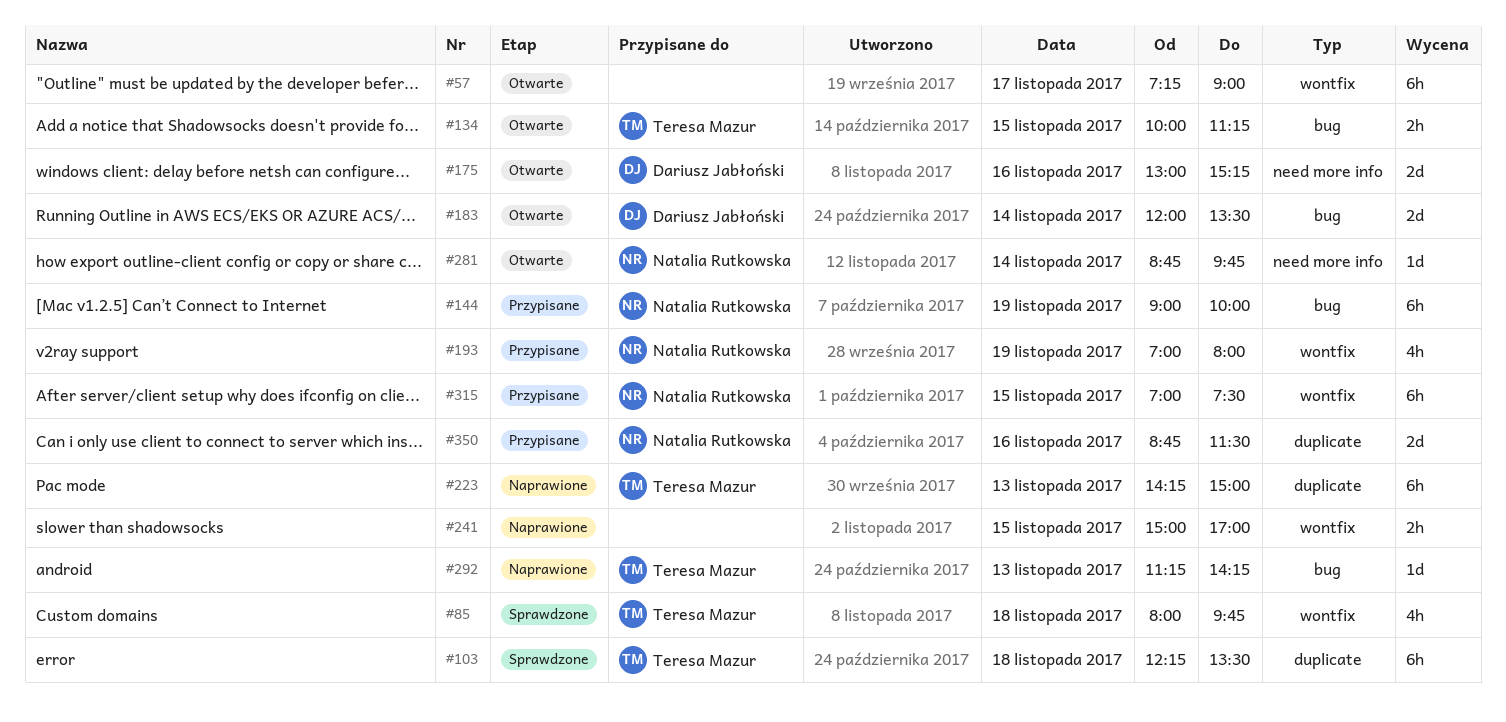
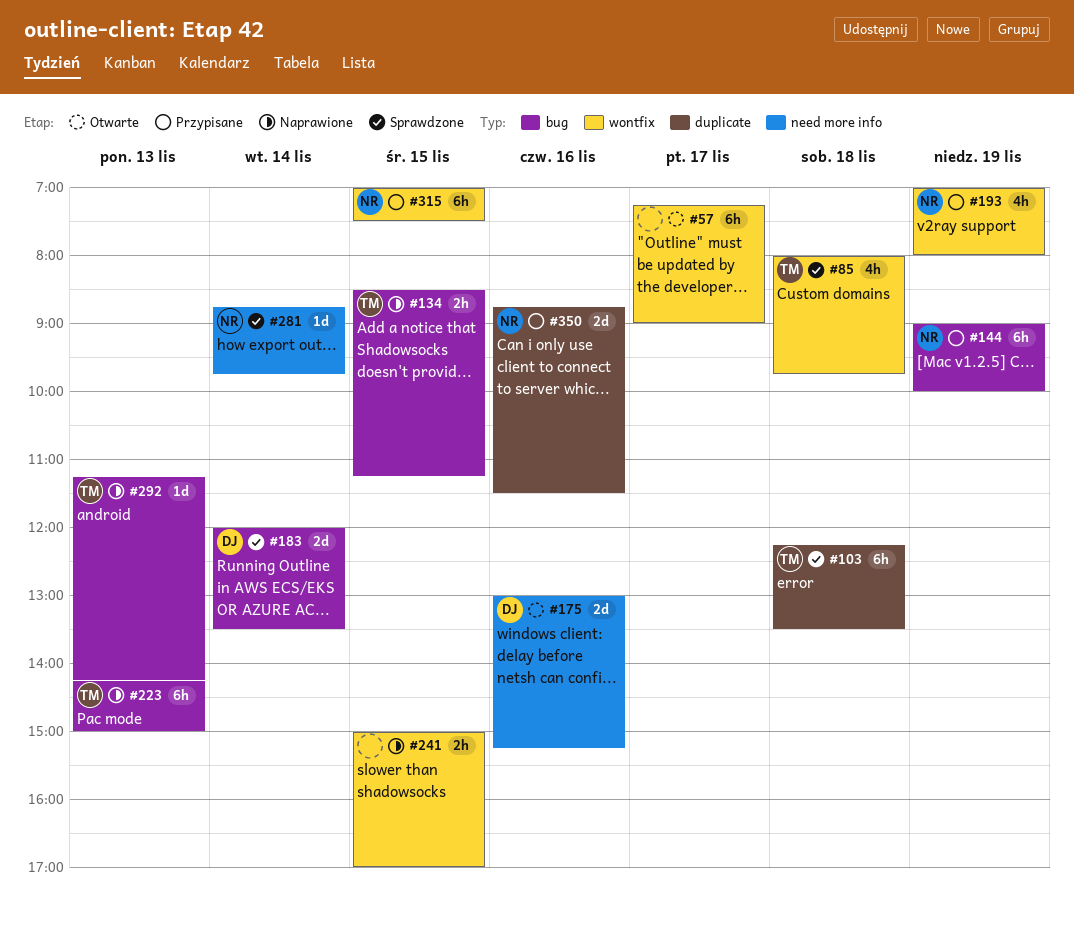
#134, status: Otwarte -> Naprawione
#134, begins: 10:00 -> 08:30
#183, status: Otwarte -> Sprawdzone
#223, label: duplicate -> bug
#281, status: Otwarte -> Sprawdzone

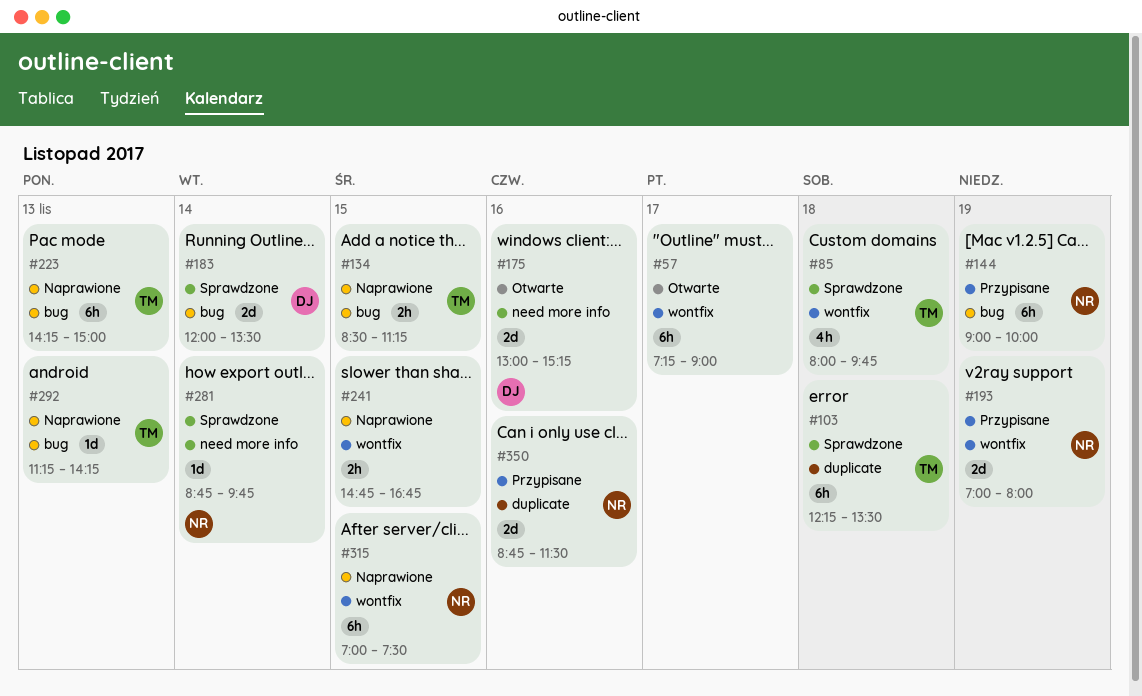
#193, estimate: 4h -> 2d
#241, begins: 15:00 -> 14:45
#241, ends: 17:00 -> 16:45
#315, status: Przypisane -> Naprawione

